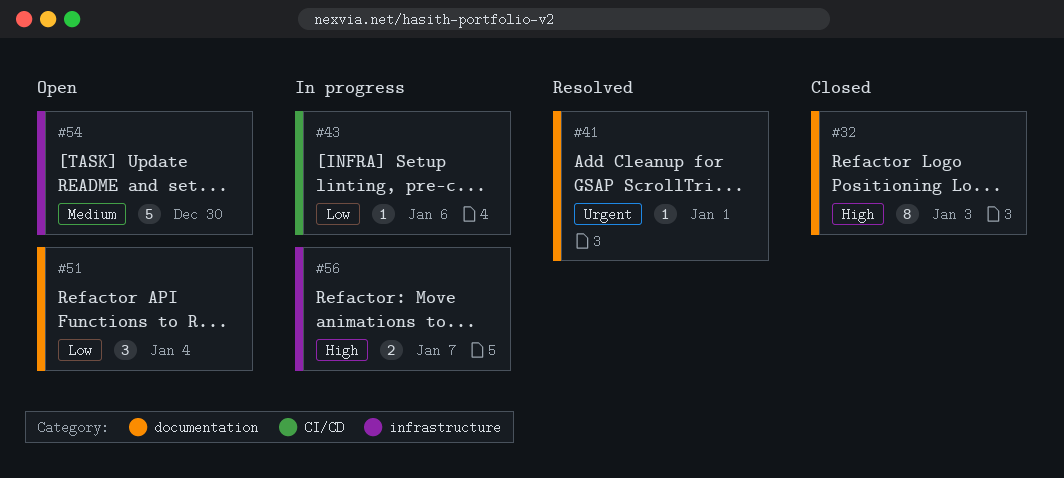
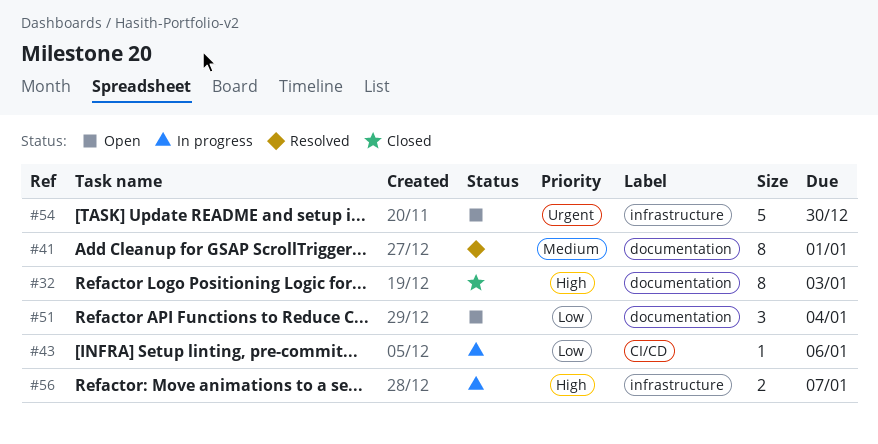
#41, priority: Urgent -> Medium
#41, estimate: 1 -> 8
#54, priority: Medium -> Urgent

